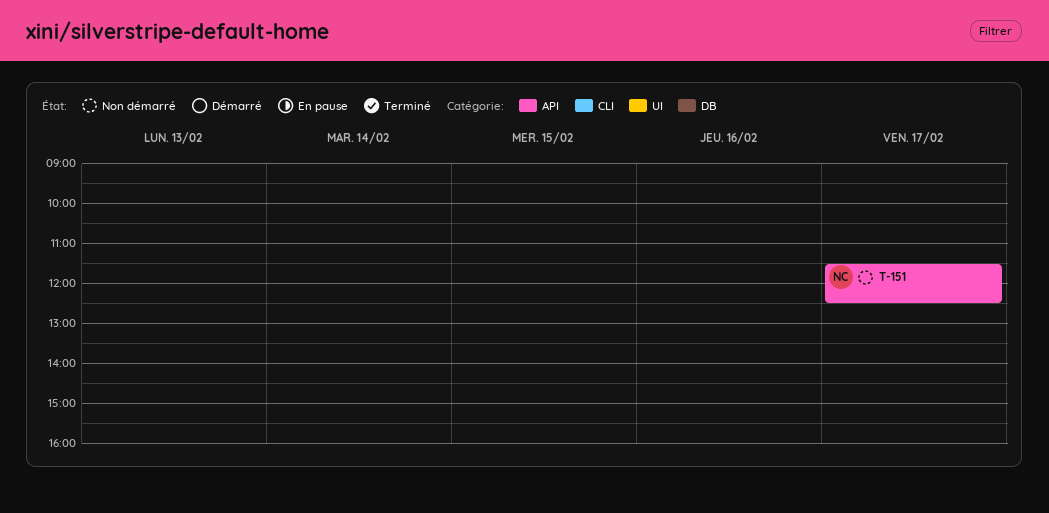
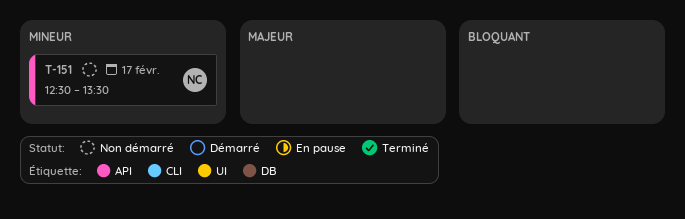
T-151, begins: 11:30 -> 12:30
T-151, ends: 12:30 -> 13:30

